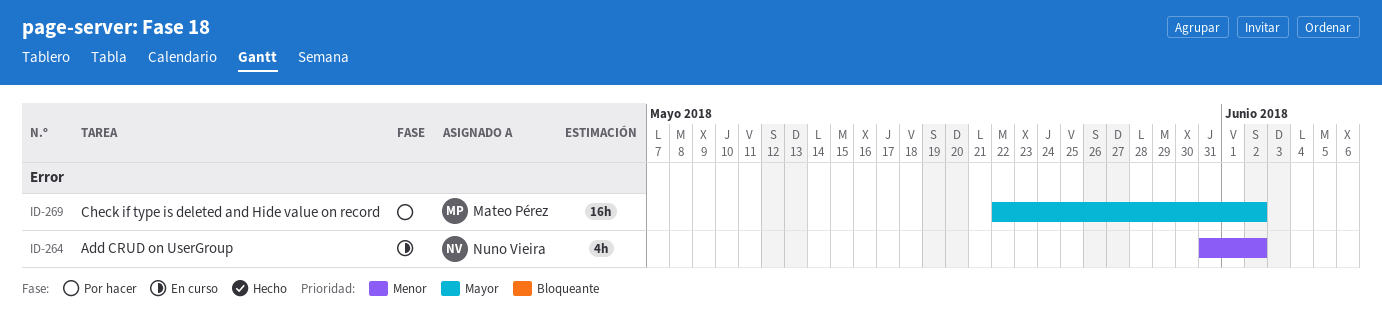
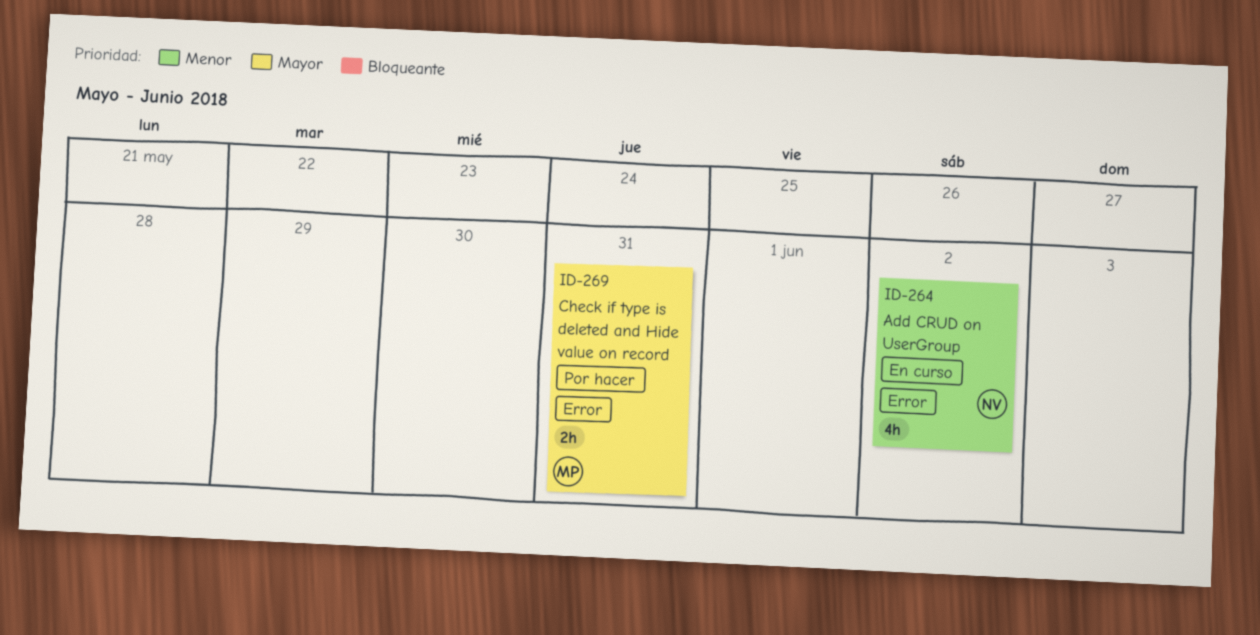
ID-269, estimate: 16h -> 2h
ID-269, due: Jun 2 -> May 31

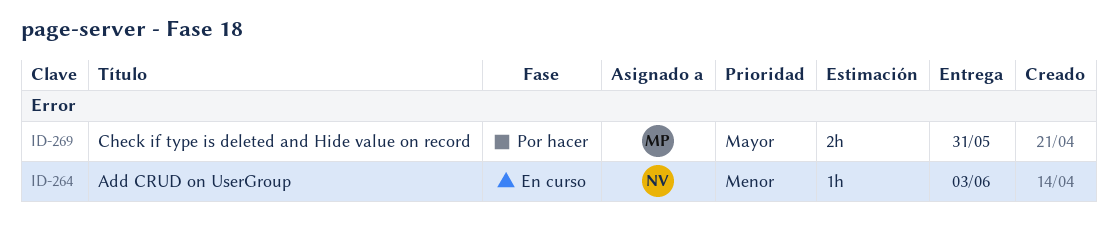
ID-264, estimate: 4h -> 1h
ID-264, due: Jun 2 -> Jun 3

